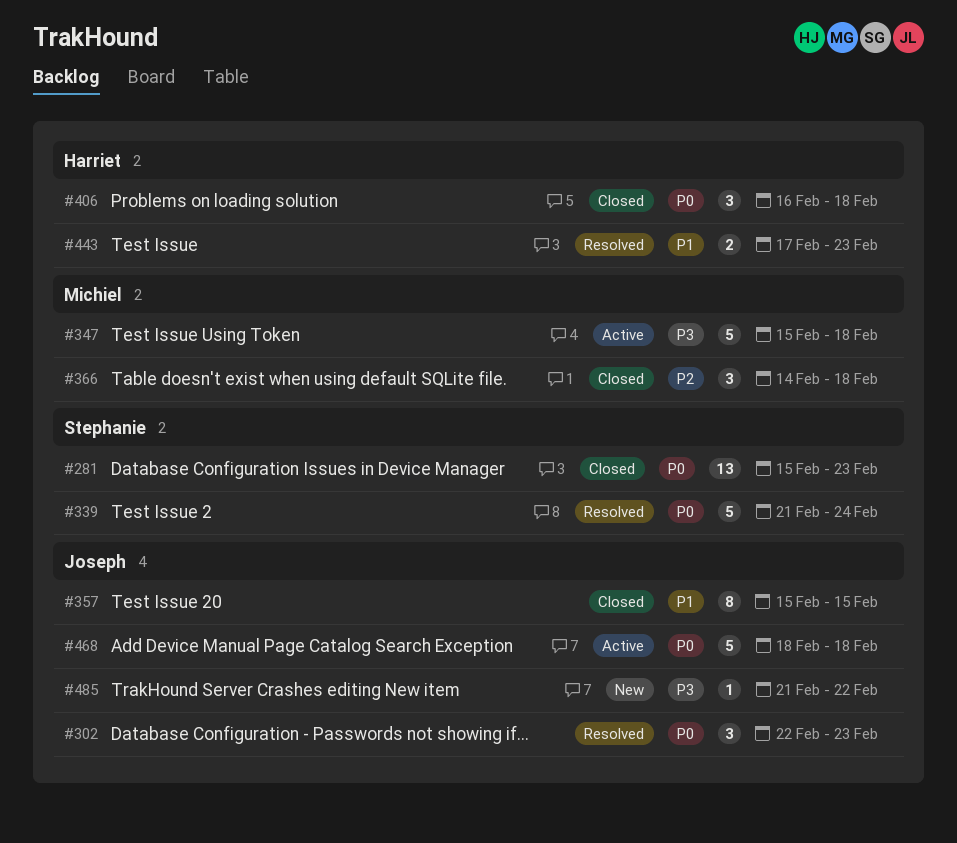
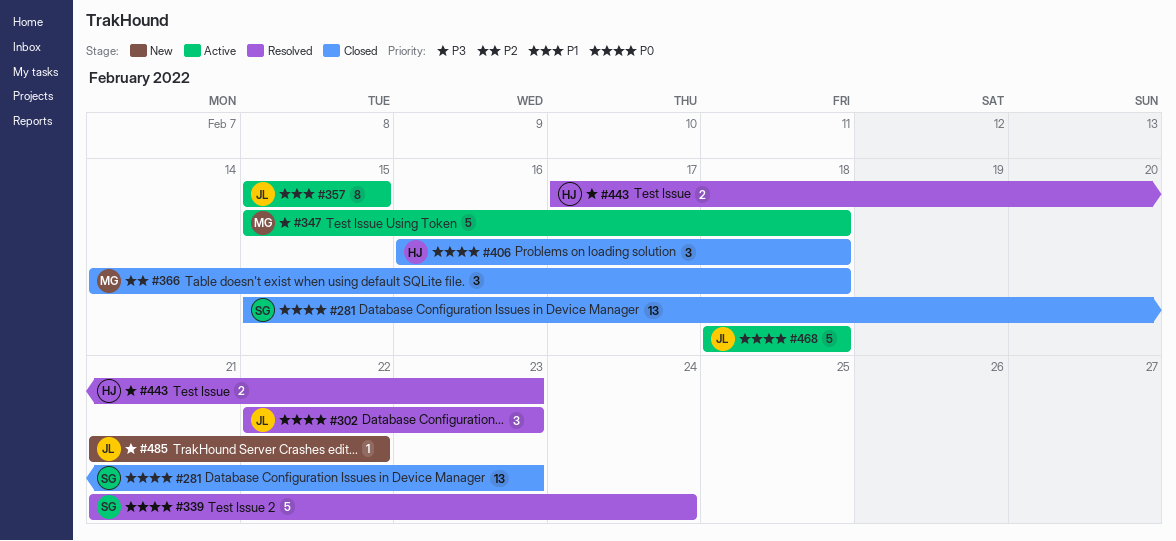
#357, status: Closed -> Active
#443, priority: P1 -> P3

